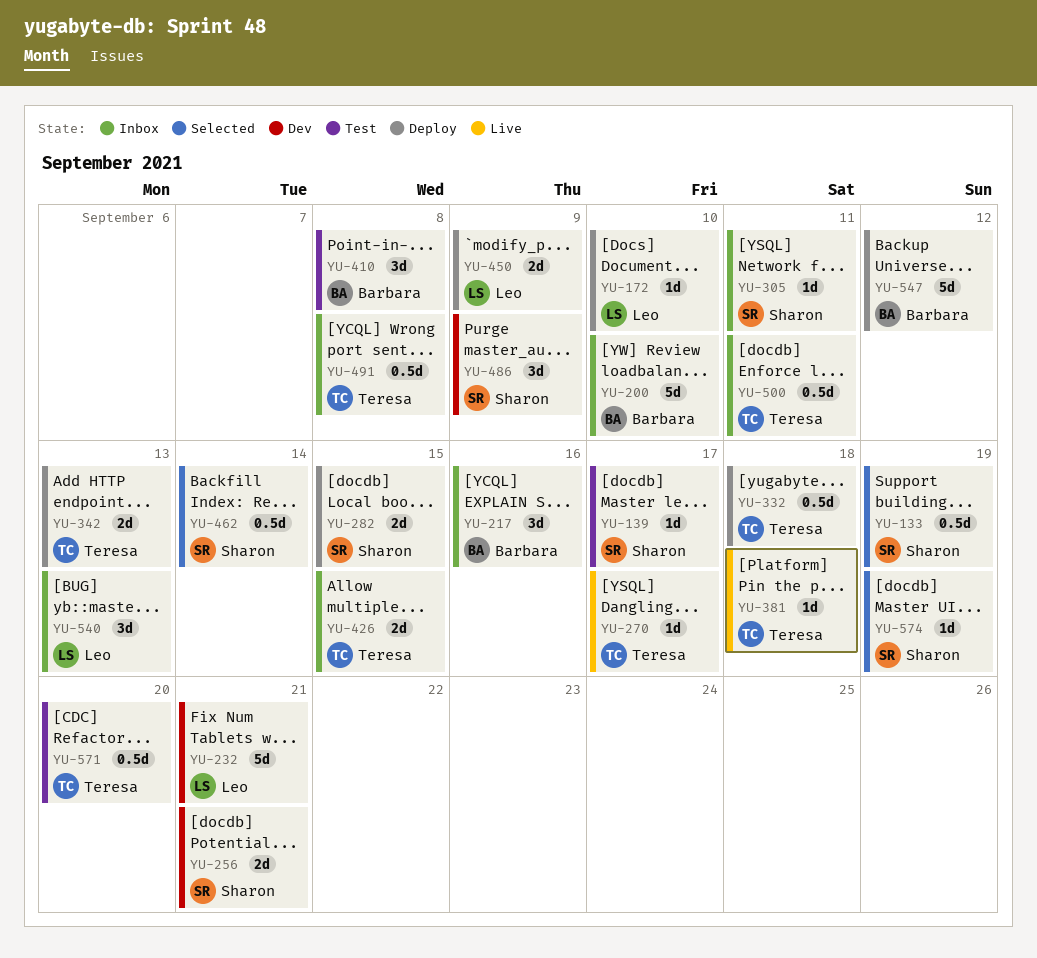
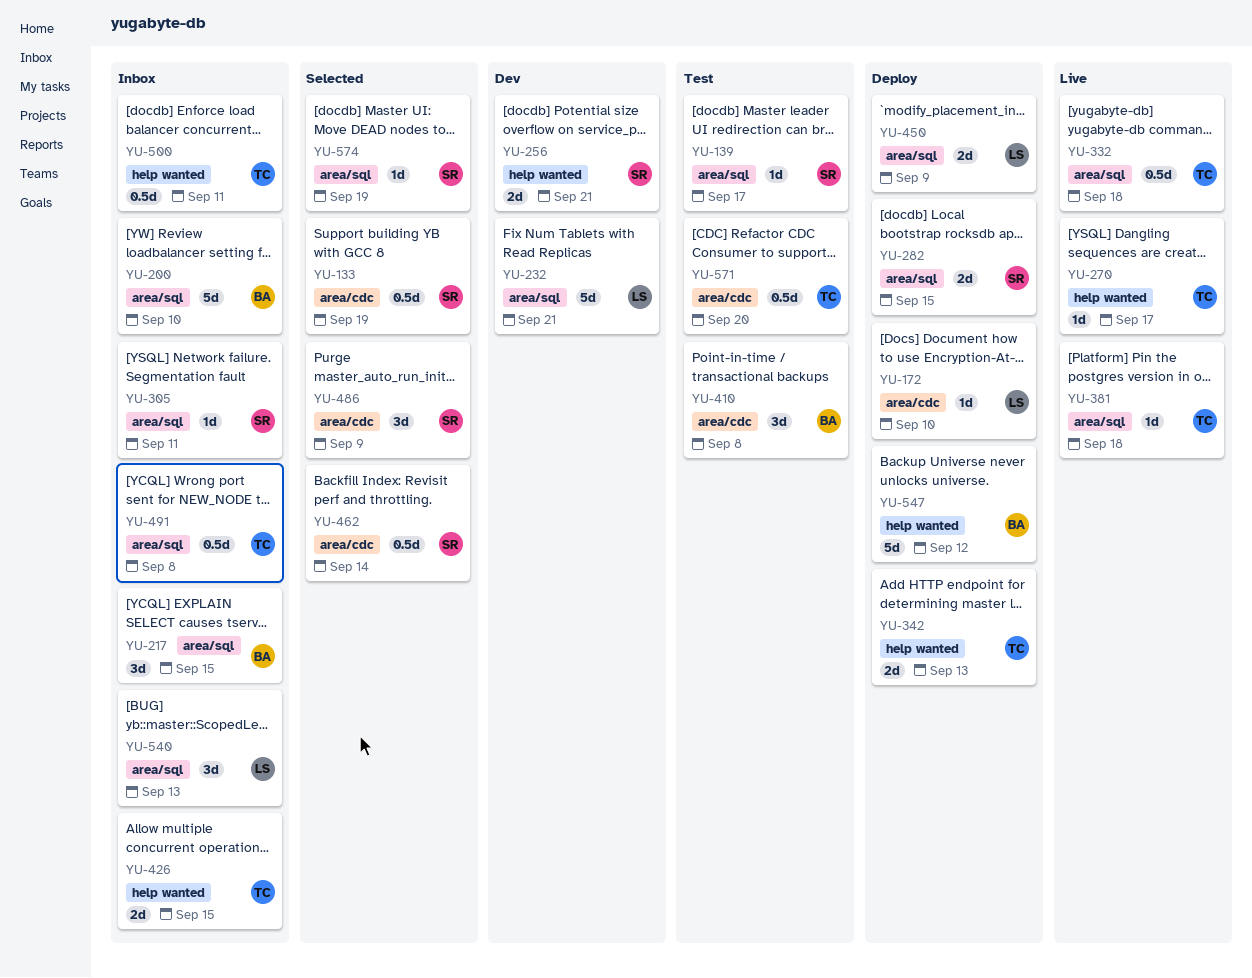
YU-217, due: Sep 16 -> Sep 15
YU-332, status: Deploy -> Live
YU-486, status: Dev -> Selected

